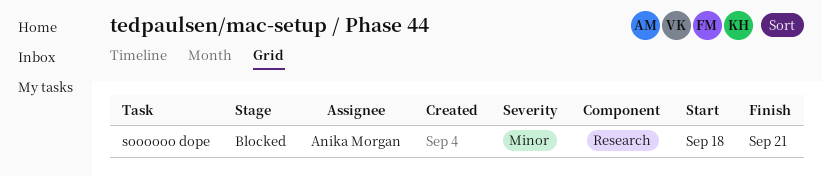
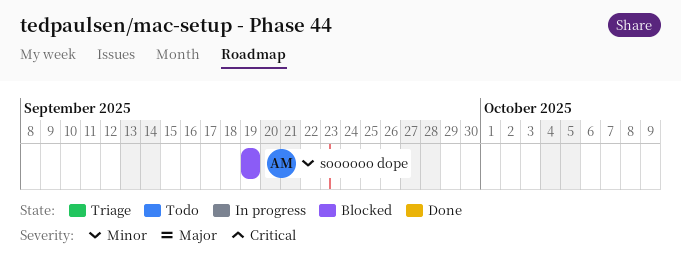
soooooo dope, start: Sep 18 -> Sep 19
soooooo dope, due: Sep 21 -> Sep 19

